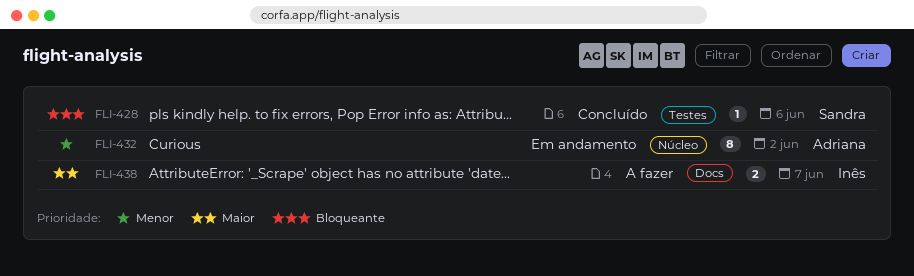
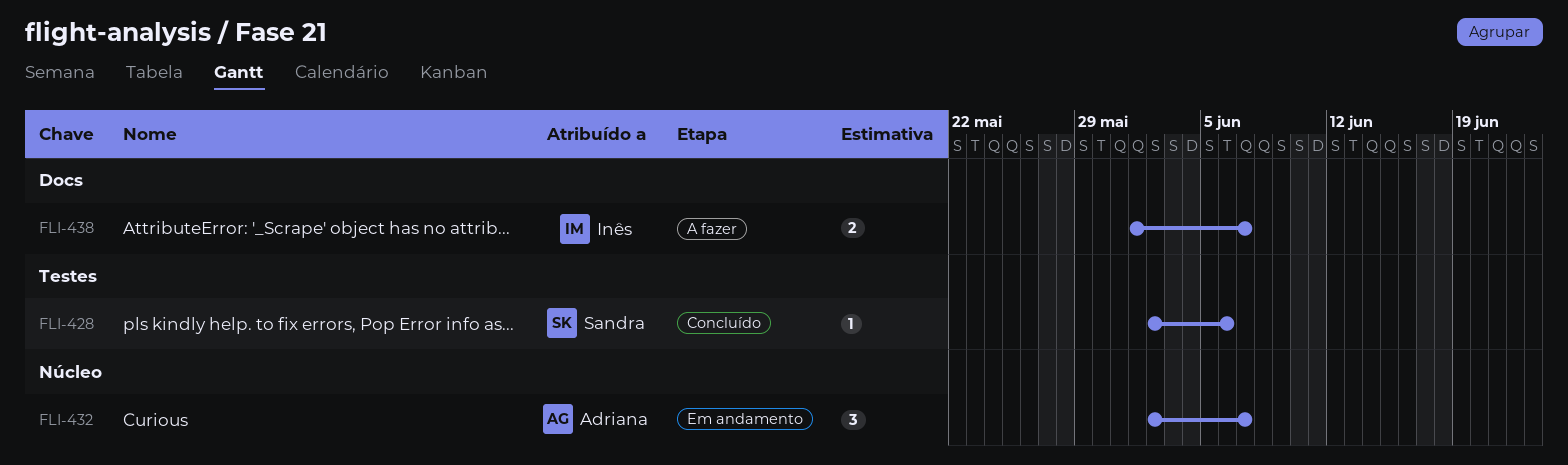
FLI-432, estimate: 8 -> 3
FLI-432, due: Jun 2 -> Jun 7

